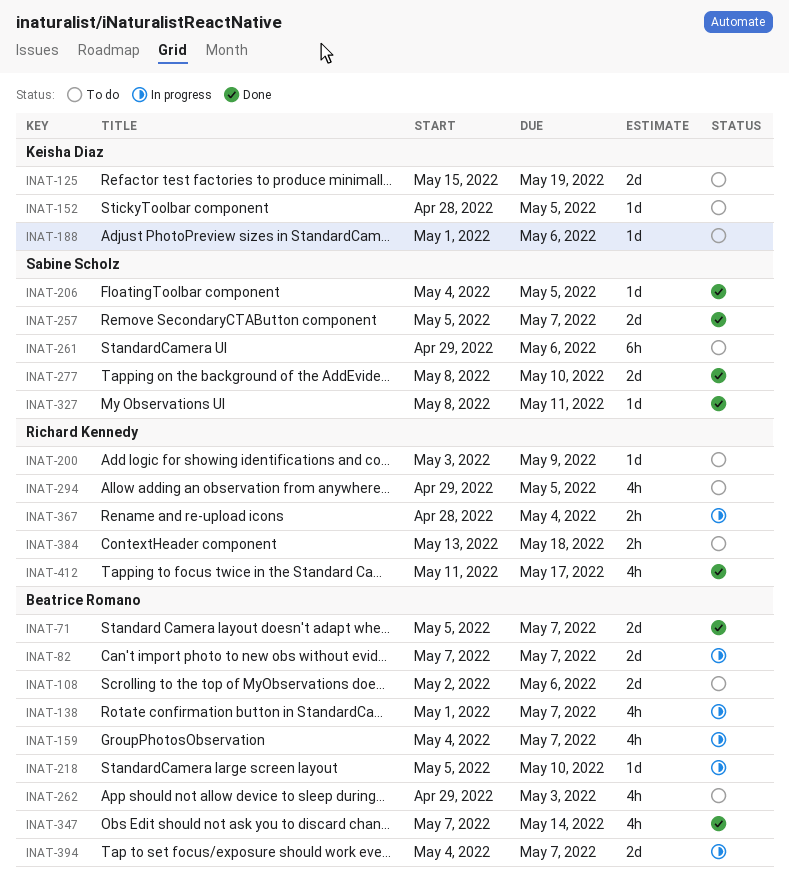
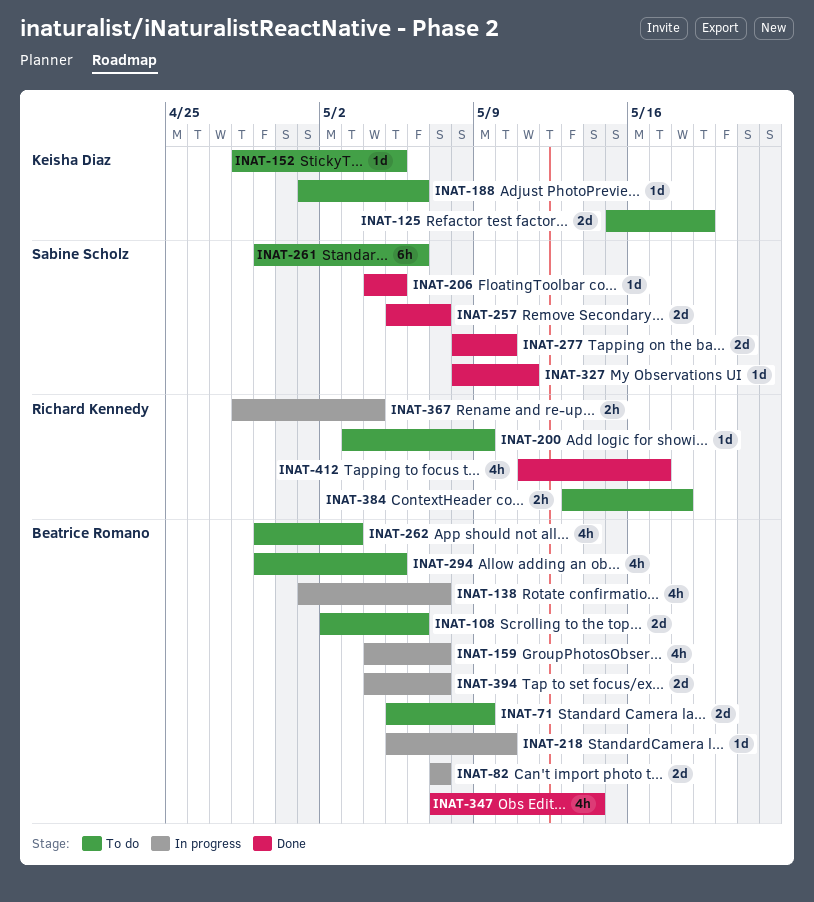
INAT-71, status: Done -> To do
INAT-71, due: May 7 -> May 9
INAT-294, owner: Richard Kennedy -> Beatrice Romano

